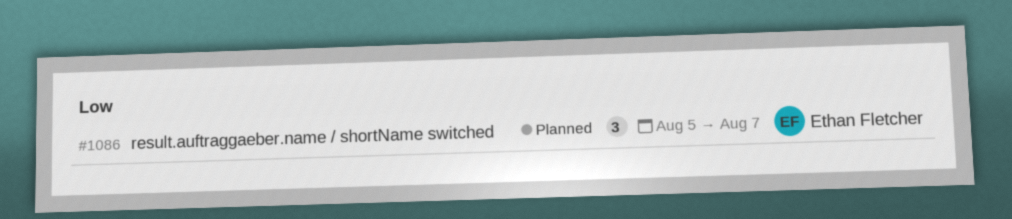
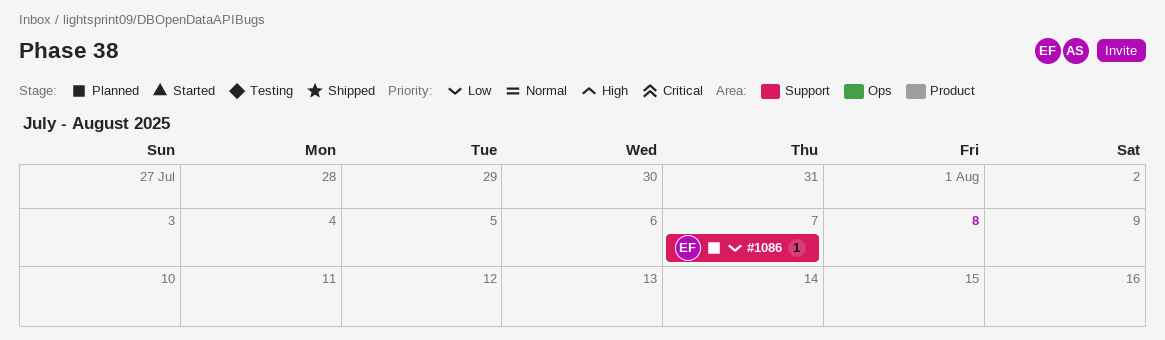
#1086, estimate: 3 -> 1
#1086, start: Aug 5 -> Aug 7

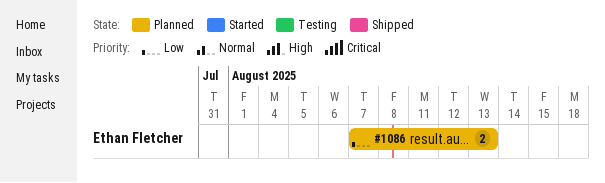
#1086, estimate: 1 -> 2
#1086, due: Aug 7 -> Aug 13

